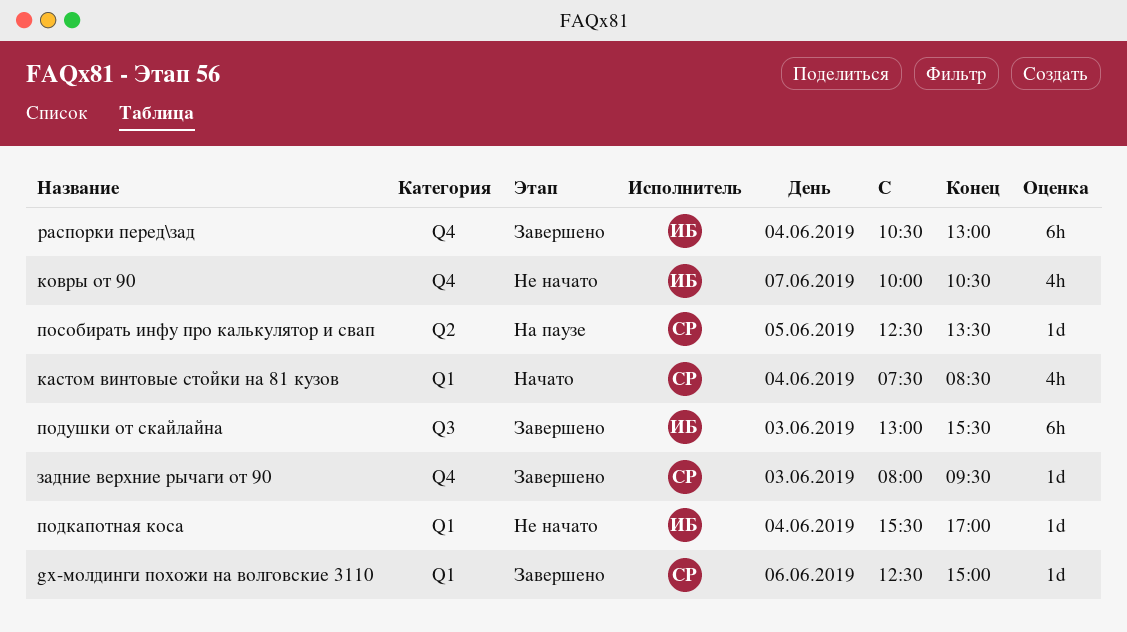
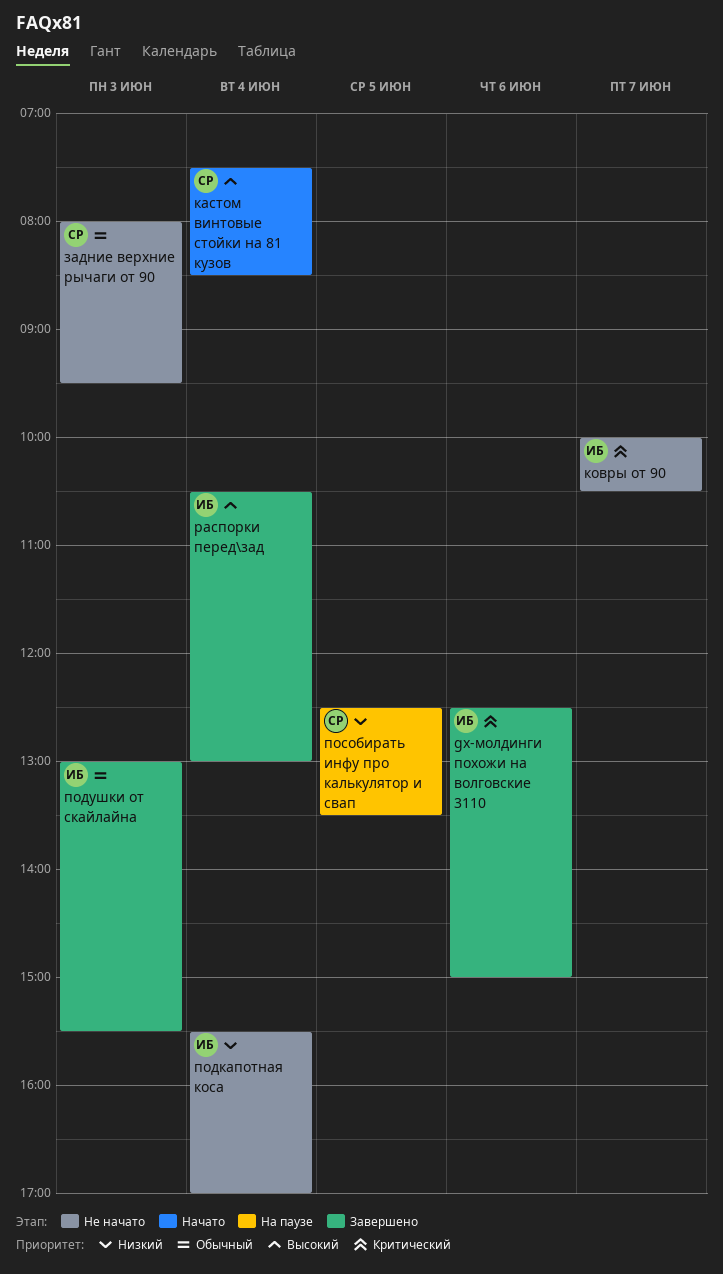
gx-молдинги похожи на волговские 3110, owner: СР -> ИБ
задние верхние рычаги от 90, status: Завершено -> Не начато

